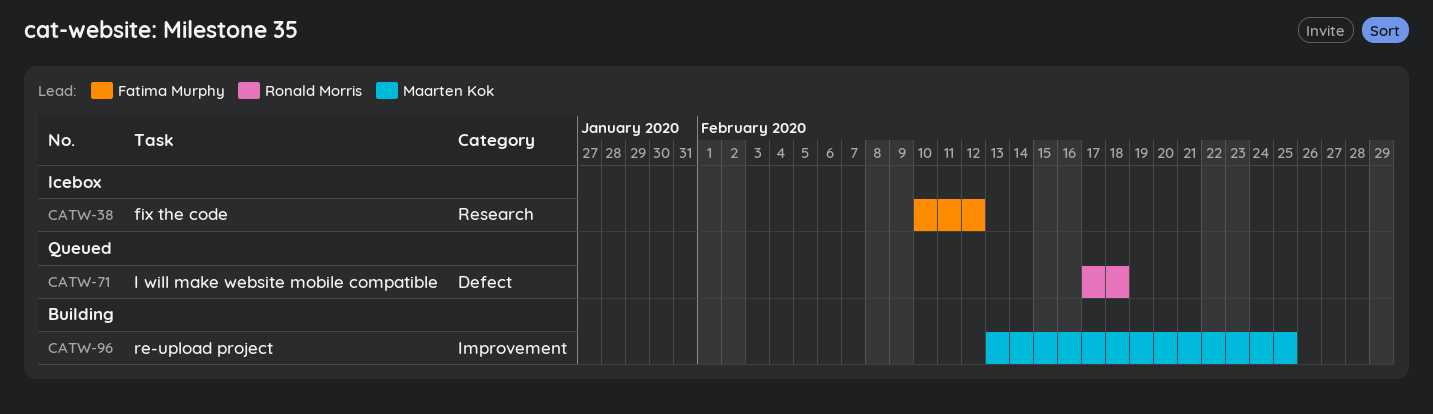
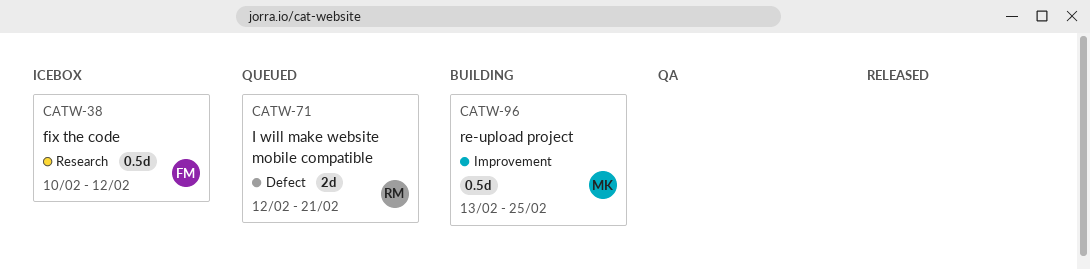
CATW-71, start: Feb 17 -> Feb 12
CATW-71, due: Feb 18 -> Feb 21

